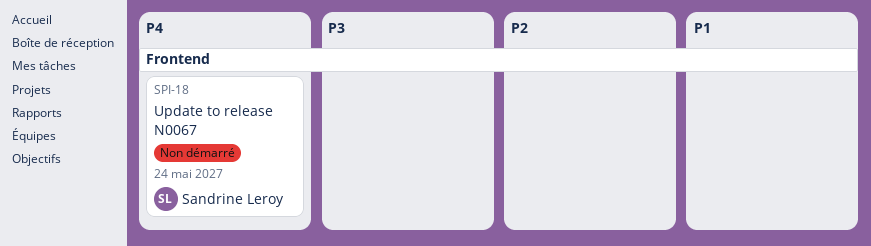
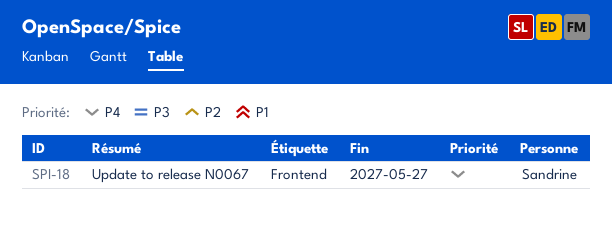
SPI-18, due: May 24 -> May 27

